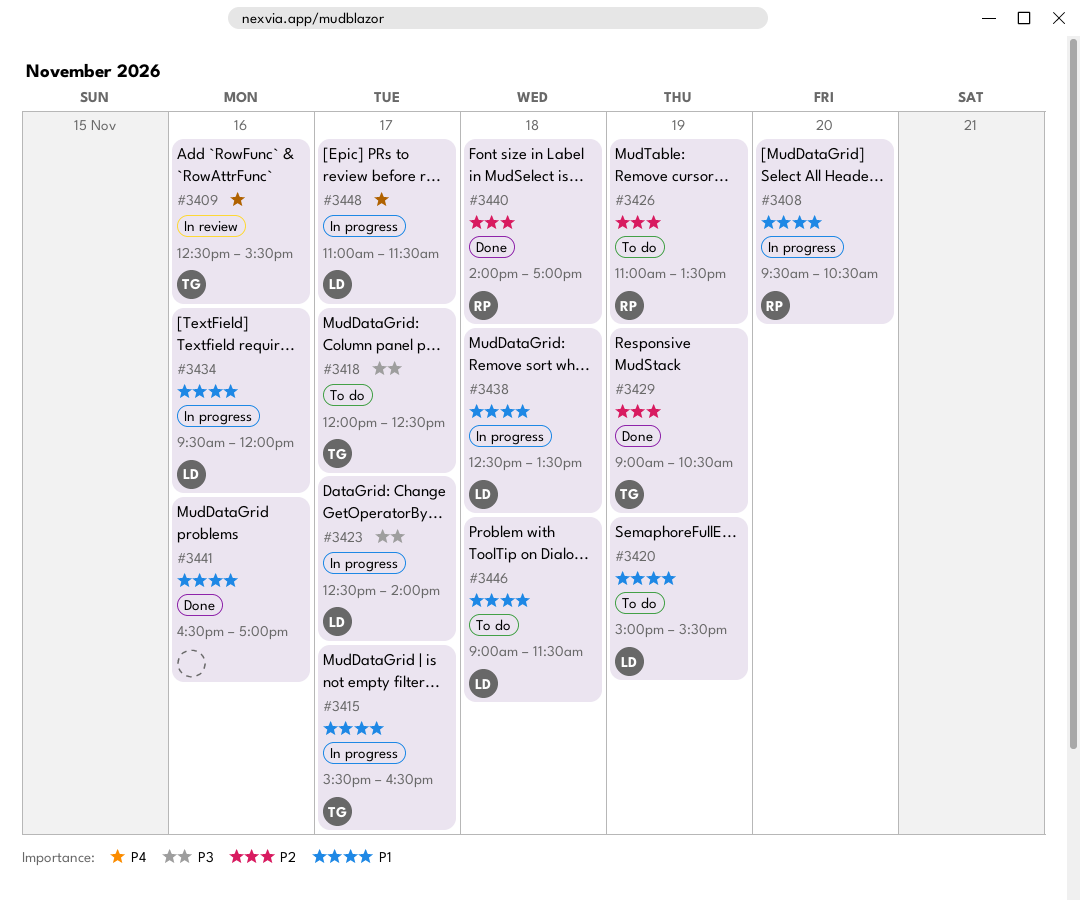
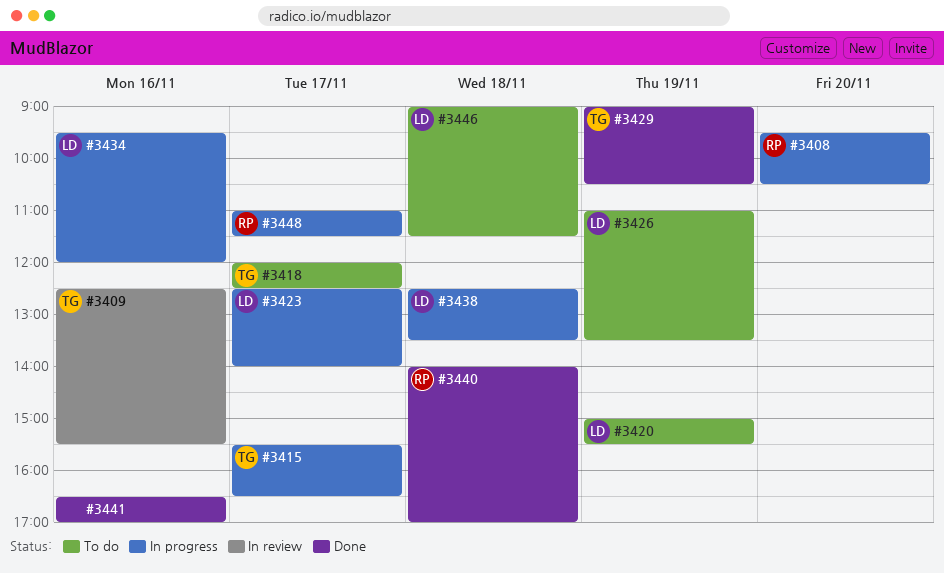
#3426, owner: RP -> LD
#3448, owner: LD -> RP

